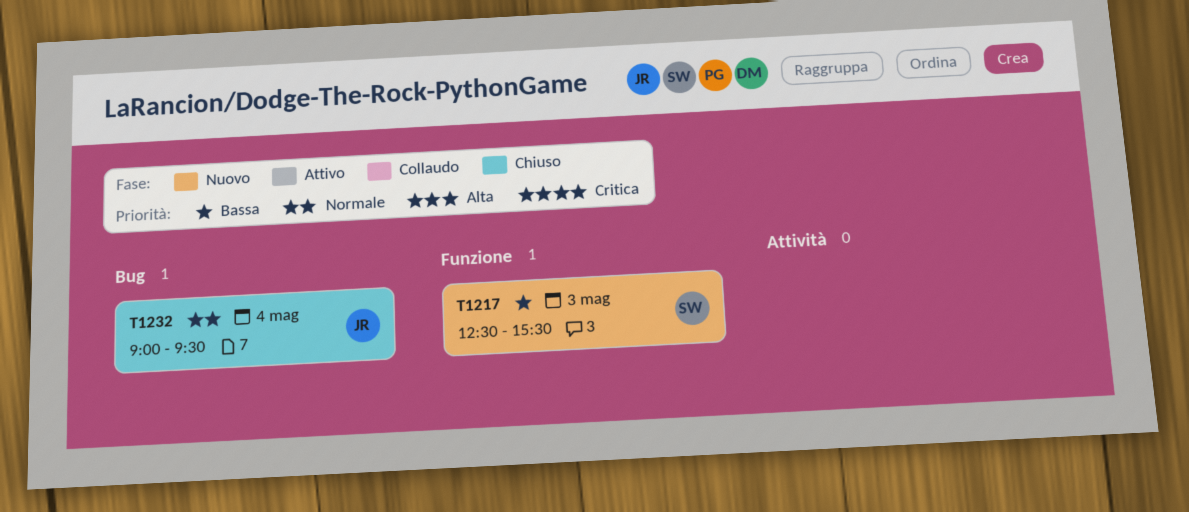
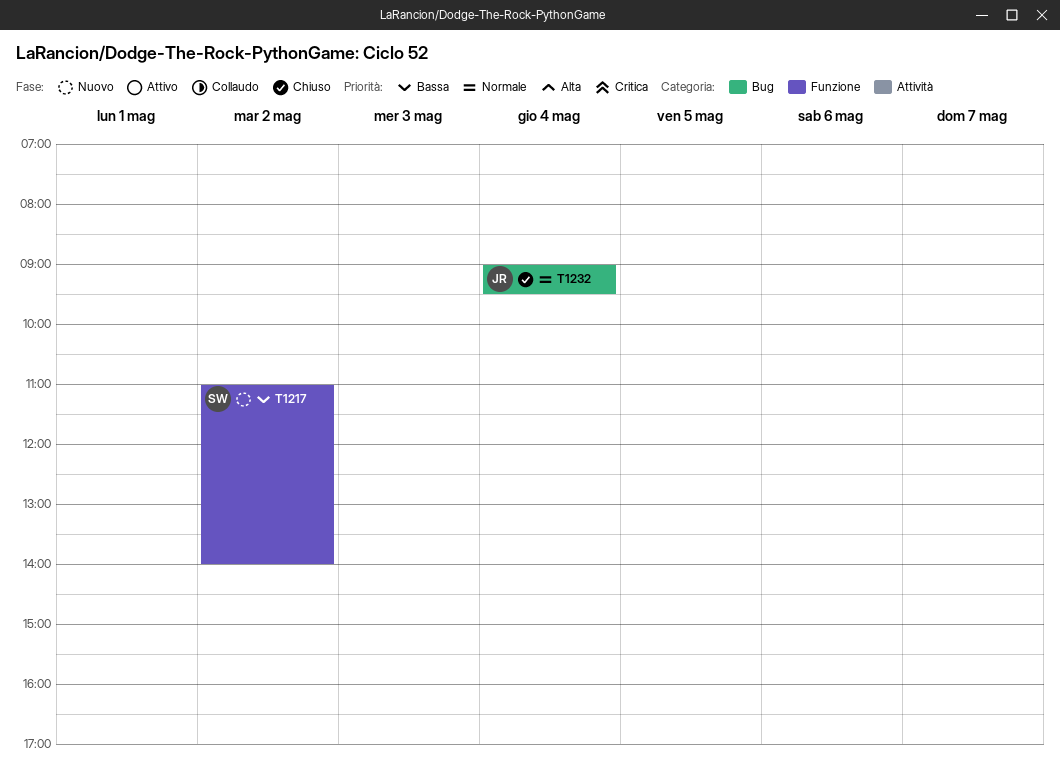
T1217, day: May 3 -> May 2
T1217, begins: 12:30 -> 11:00
T1217, ends: 15:30 -> 14:00

